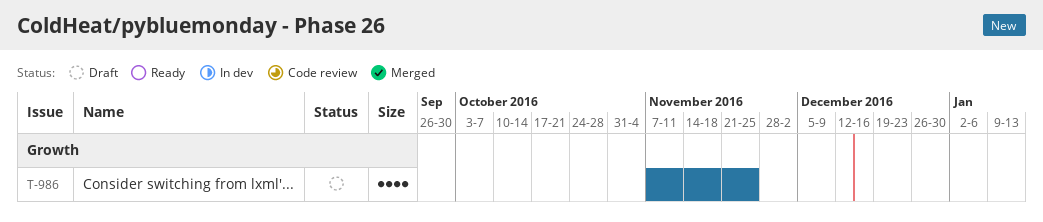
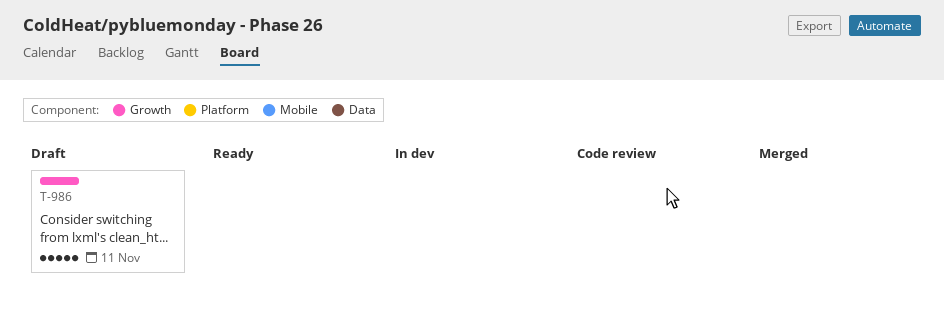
T-986, estimate: 4 -> 5
T-986, due: Nov 25 -> Nov 11

